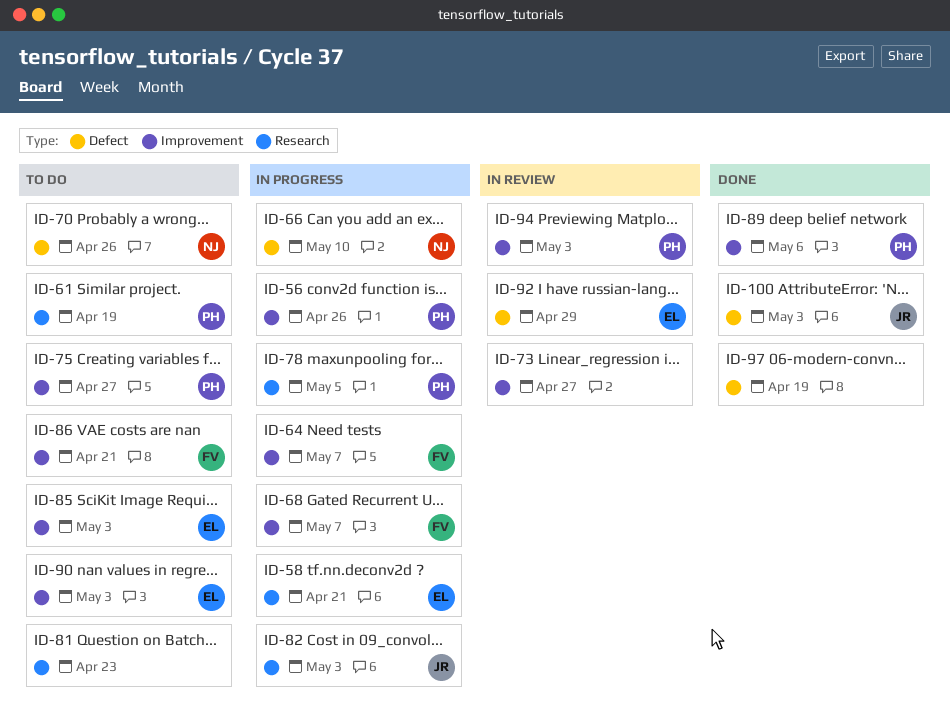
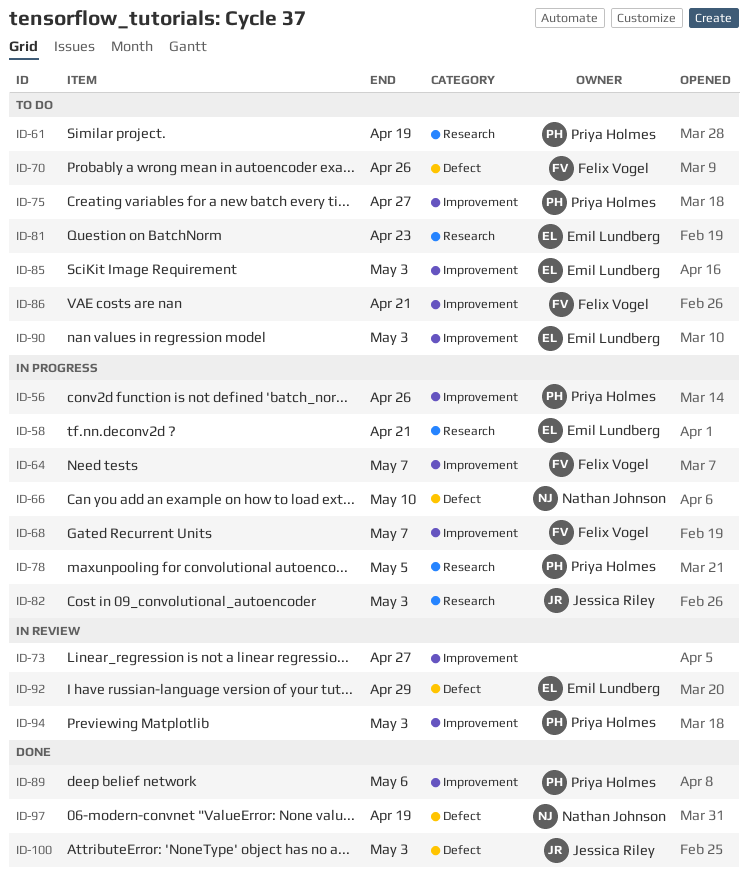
ID-70, owner: Nathan Johnson -> Felix Vogel
ID-81, owner: none -> Emil Lundberg
ID-97, owner: none -> Nathan Johnson

